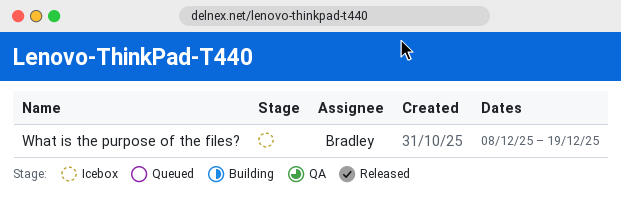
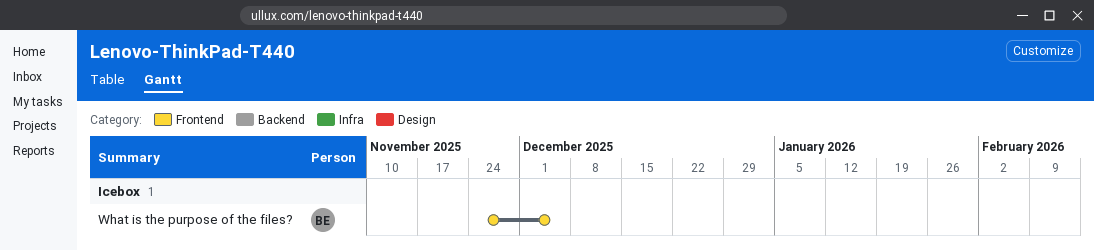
What is the purpose of the files?, start: Dec 8 -> Nov 24
What is the purpose of the files?, due: Dec 19 -> Dec 5

